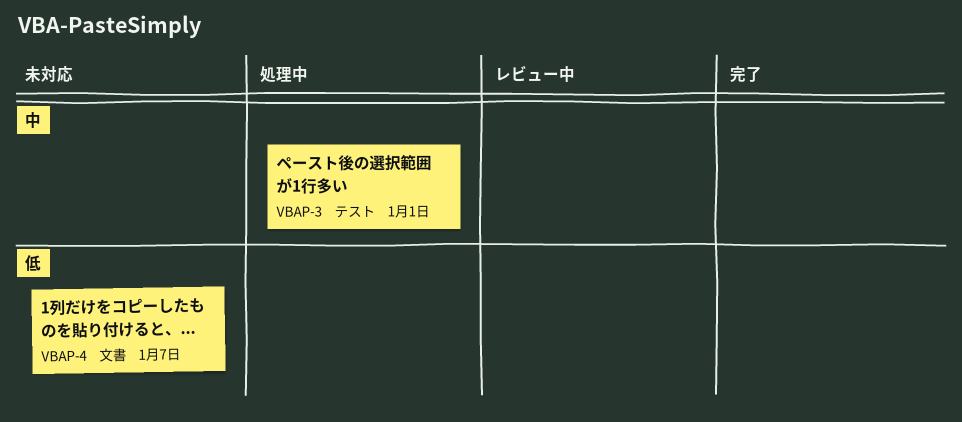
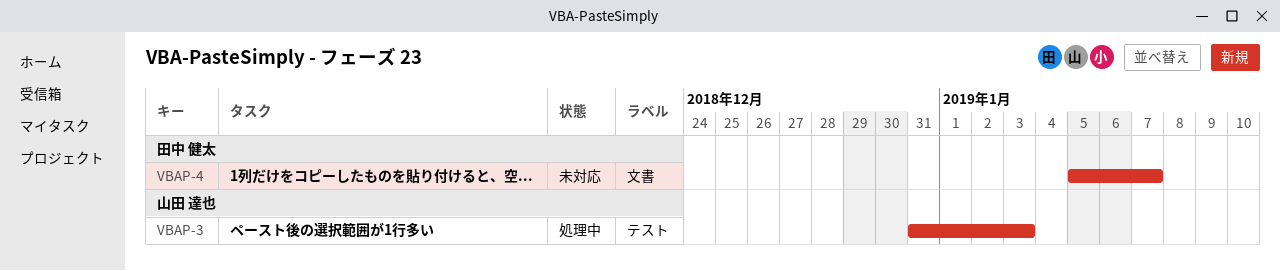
VBAP-3, due: Jan 1 -> Jan 3

